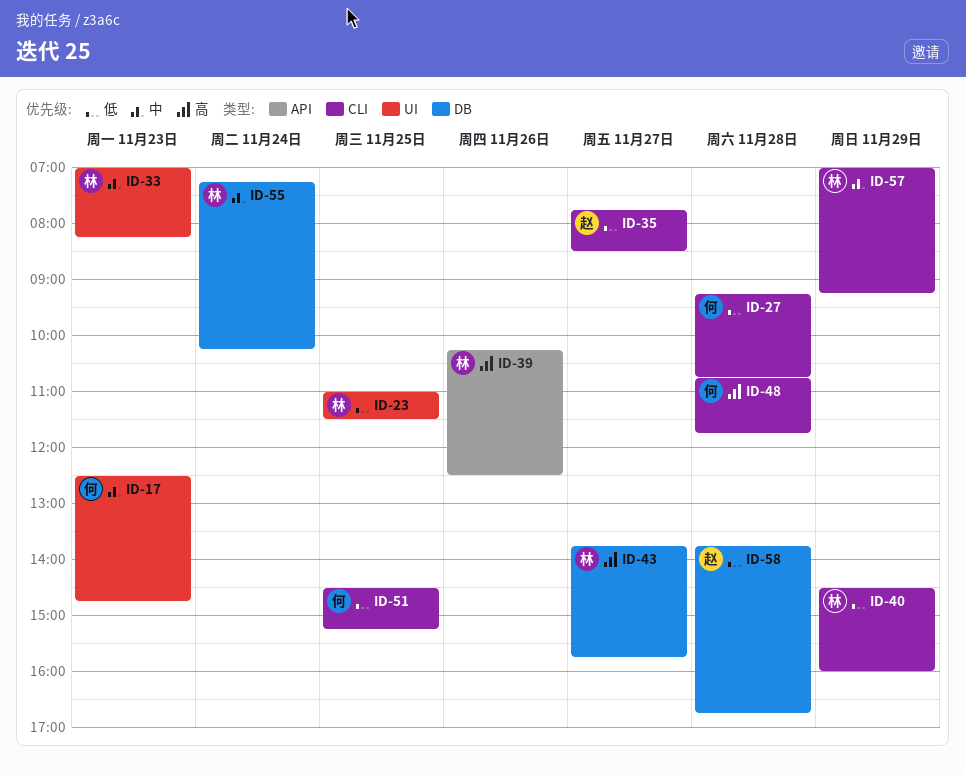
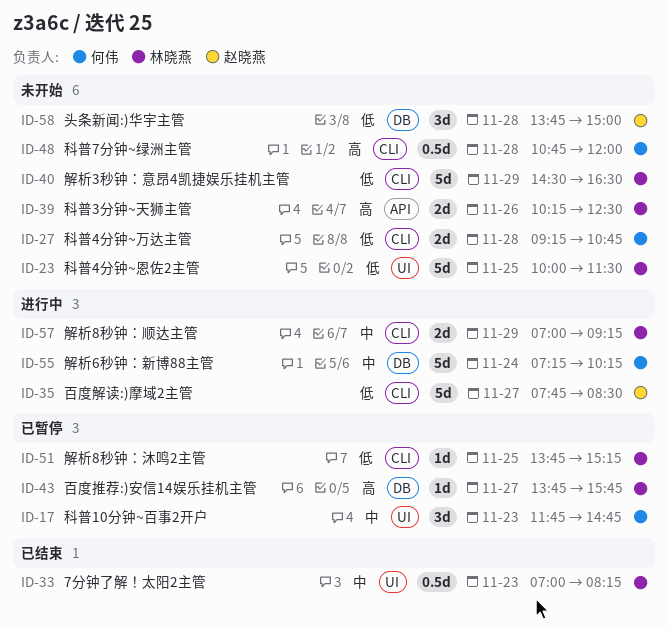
ID-17, begins: 12:30 -> 11:45
ID-23, begins: 11:00 -> 10:00
ID-40, ends: 16:00 -> 16:30
ID-48, ends: 11:45 -> 12:00
ID-51, owner: 何伟 -> 林晓燕
ID-51, begins: 14:30 -> 13:45
ID-55, owner: 林晓燕 -> 何伟
ID-58, ends: 16:45 -> 15:00

